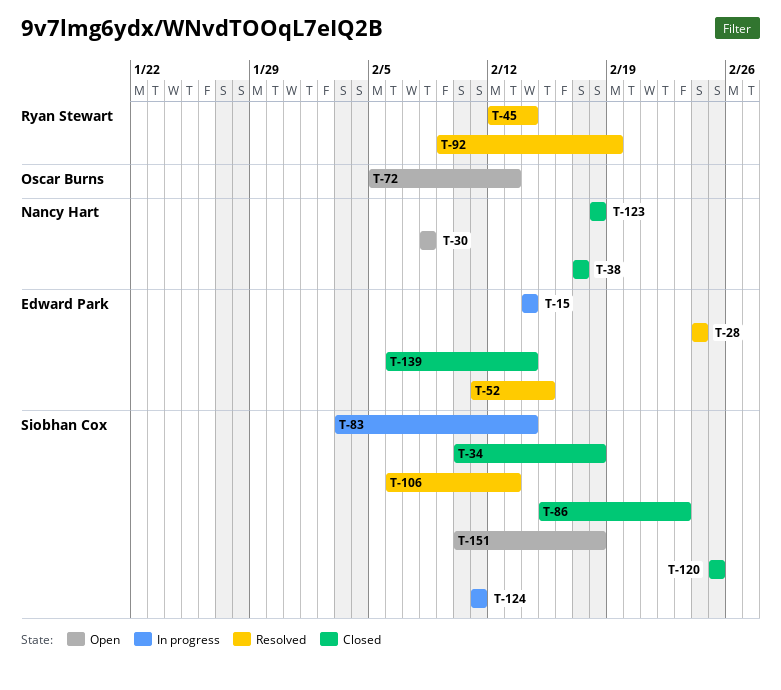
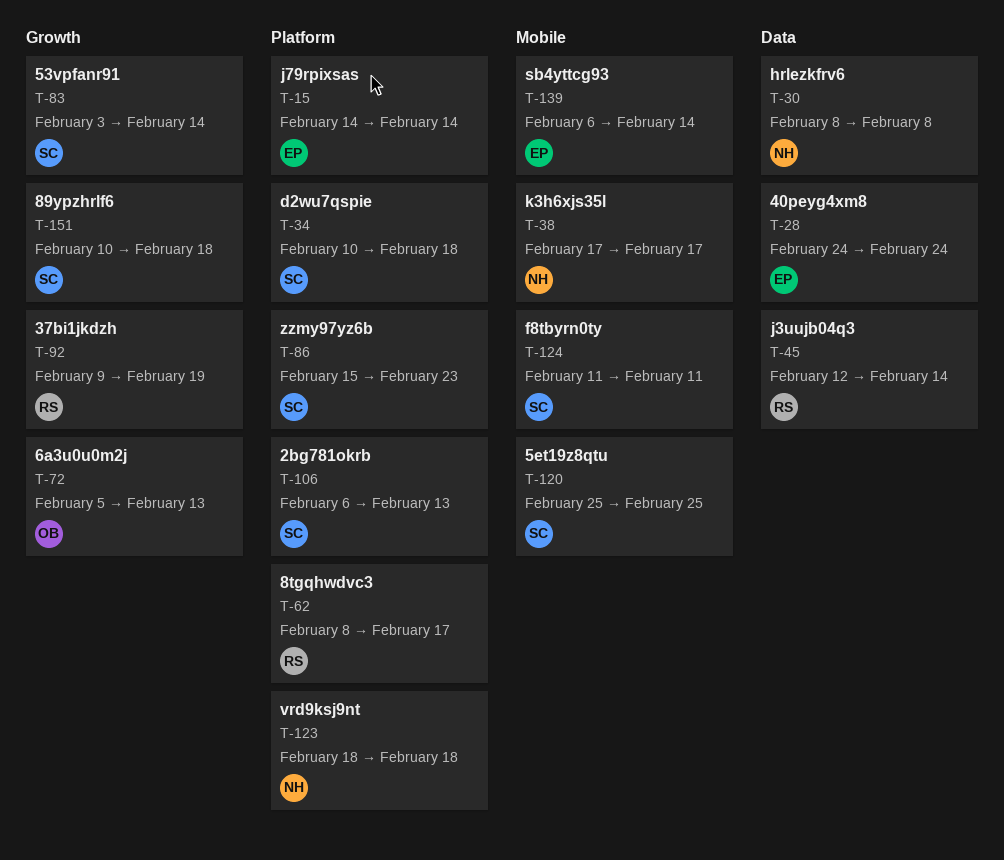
T-52: present -> none
T-62: none -> present

